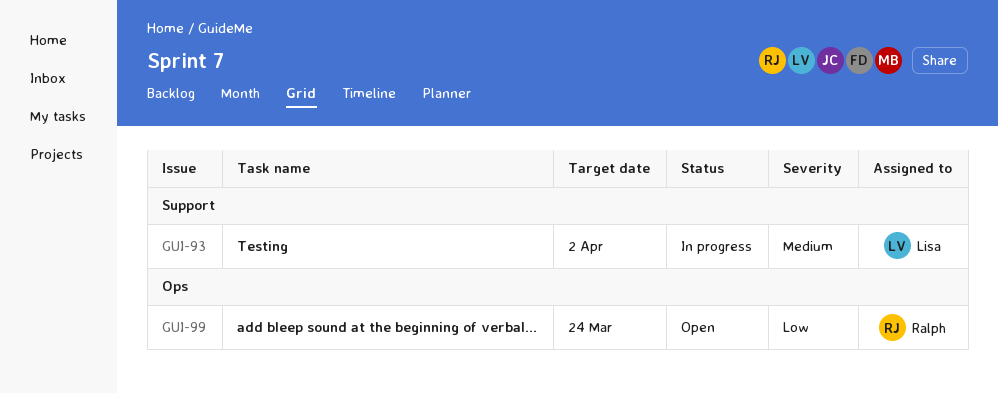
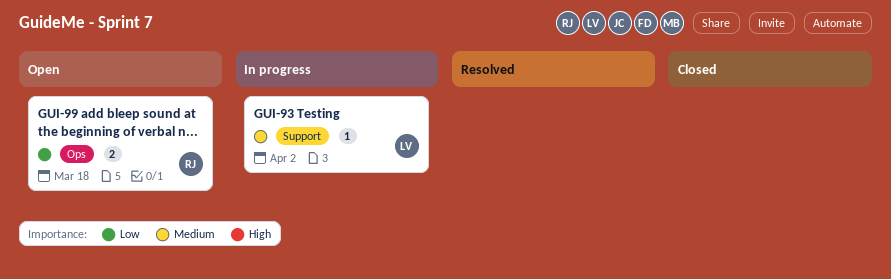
GUI-99, due: Mar 24 -> Mar 18

